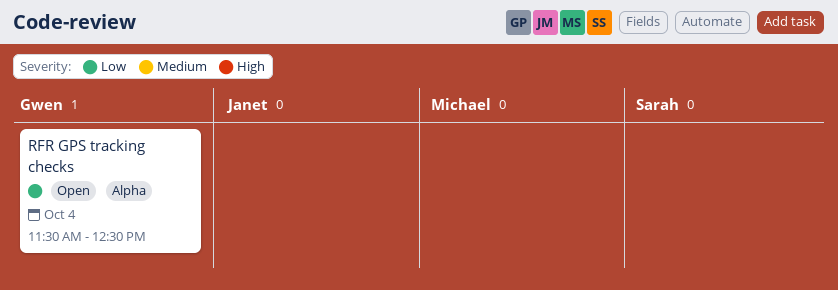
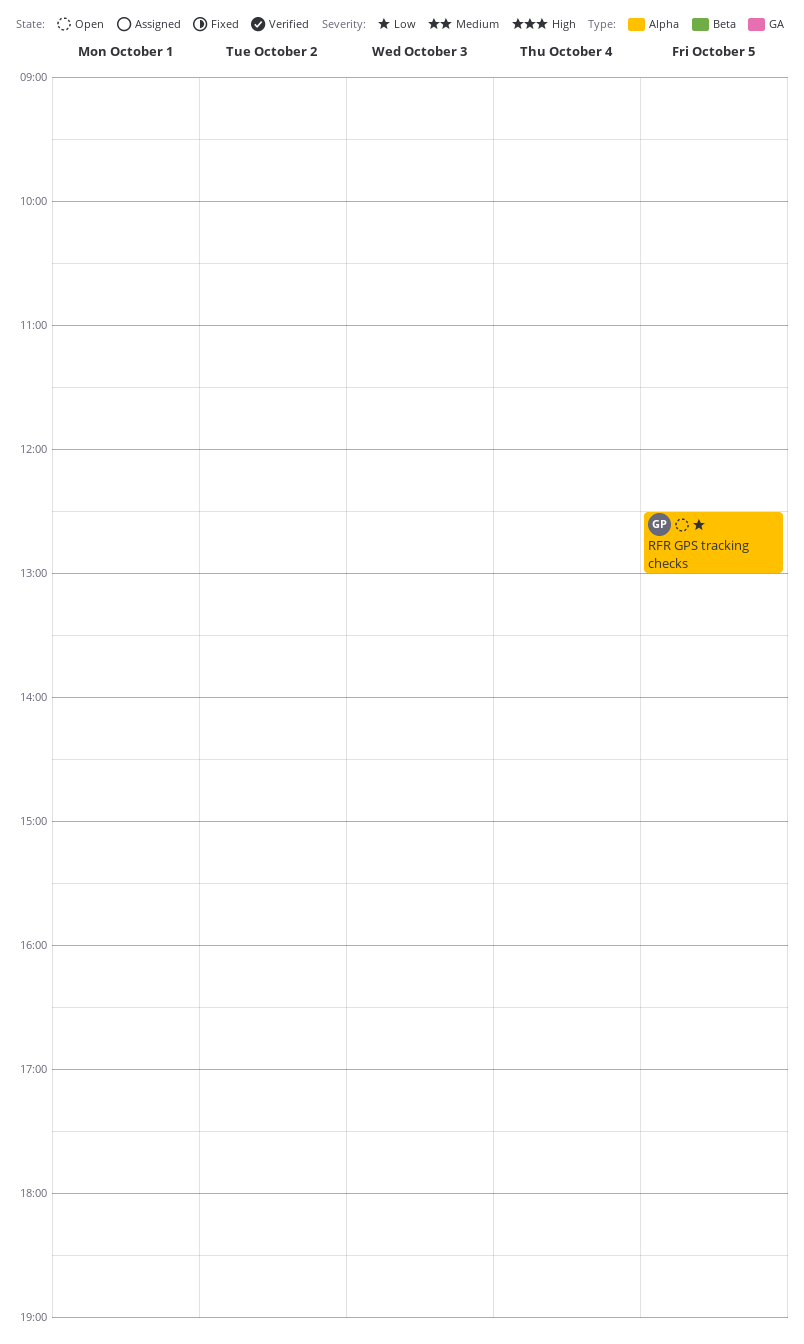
RFR GPS tracking checks, day: Oct 4 -> Oct 5
RFR GPS tracking checks, begins: 11:30 -> 12:30
RFR GPS tracking checks, ends: 12:30 -> 13:00

